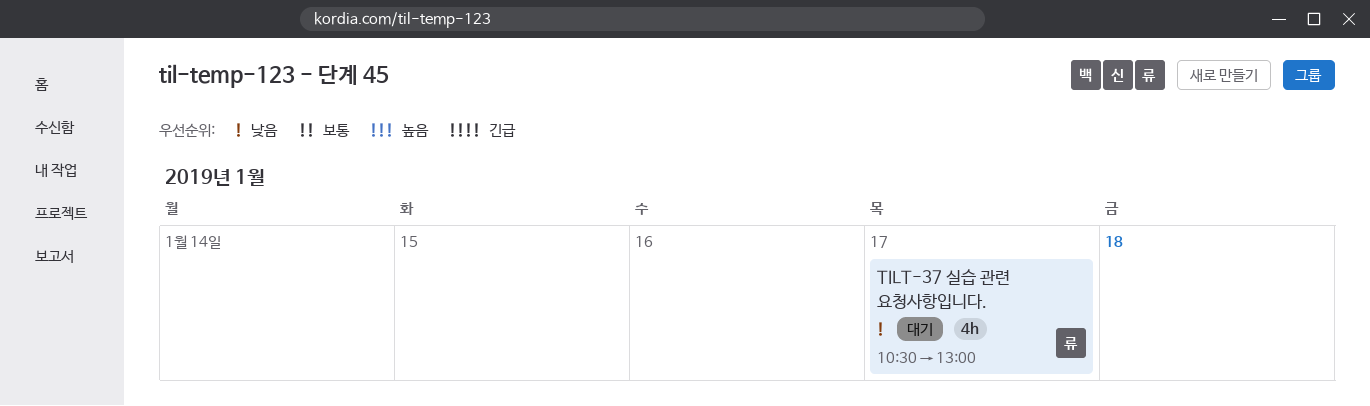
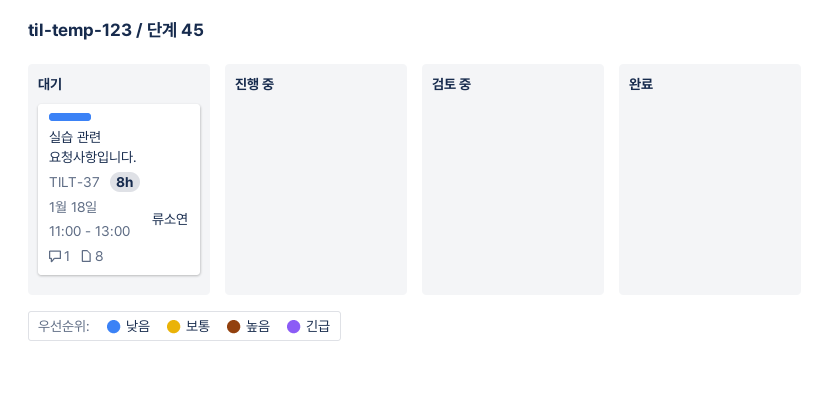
TILT-37, estimate: 4h -> 8h
TILT-37, day: Jan 17 -> Jan 18
TILT-37, begins: 10:30 -> 11:00

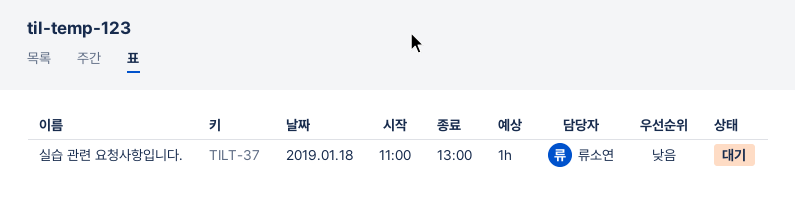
TILT-37, estimate: 8h -> 1h

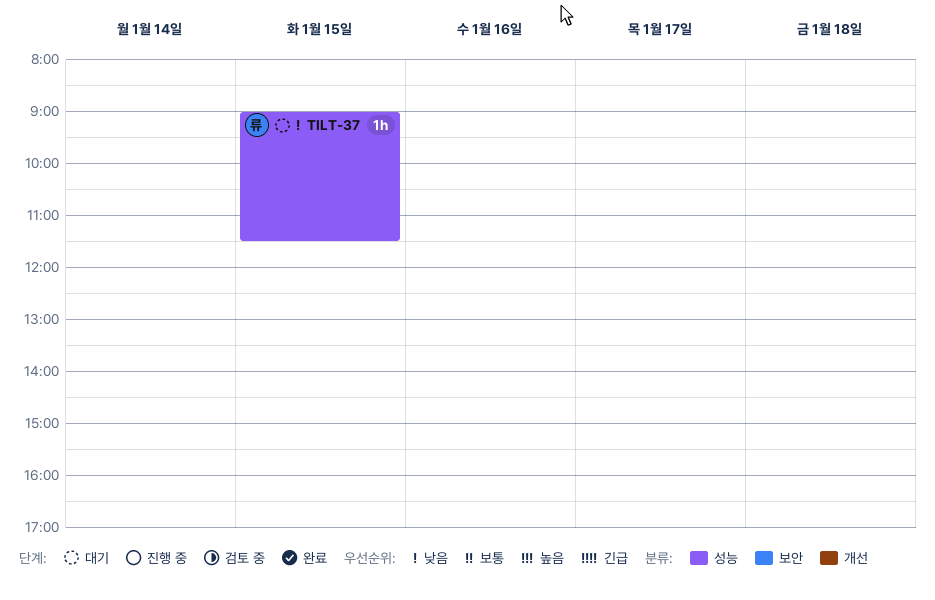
TILT-37, day: Jan 18 -> Jan 15
TILT-37, begins: 11:00 -> 09:00
TILT-37, ends: 13:00 -> 11:30

